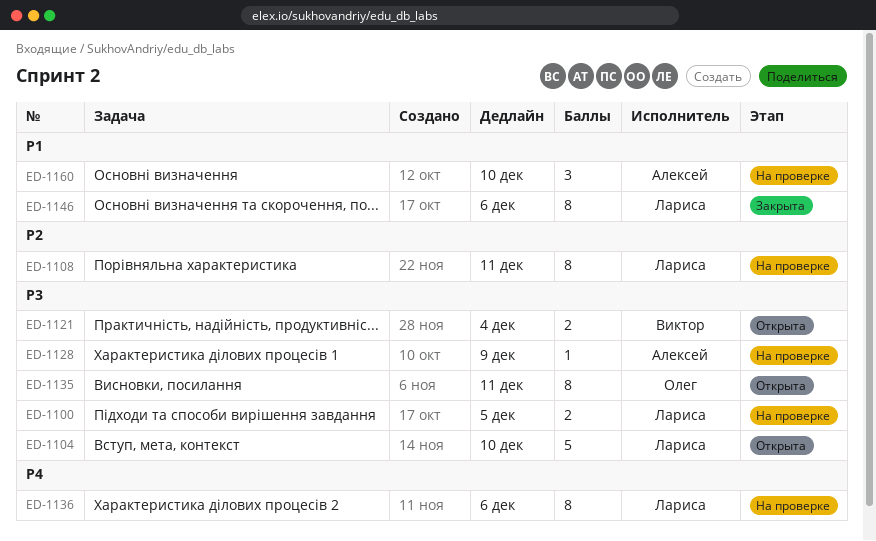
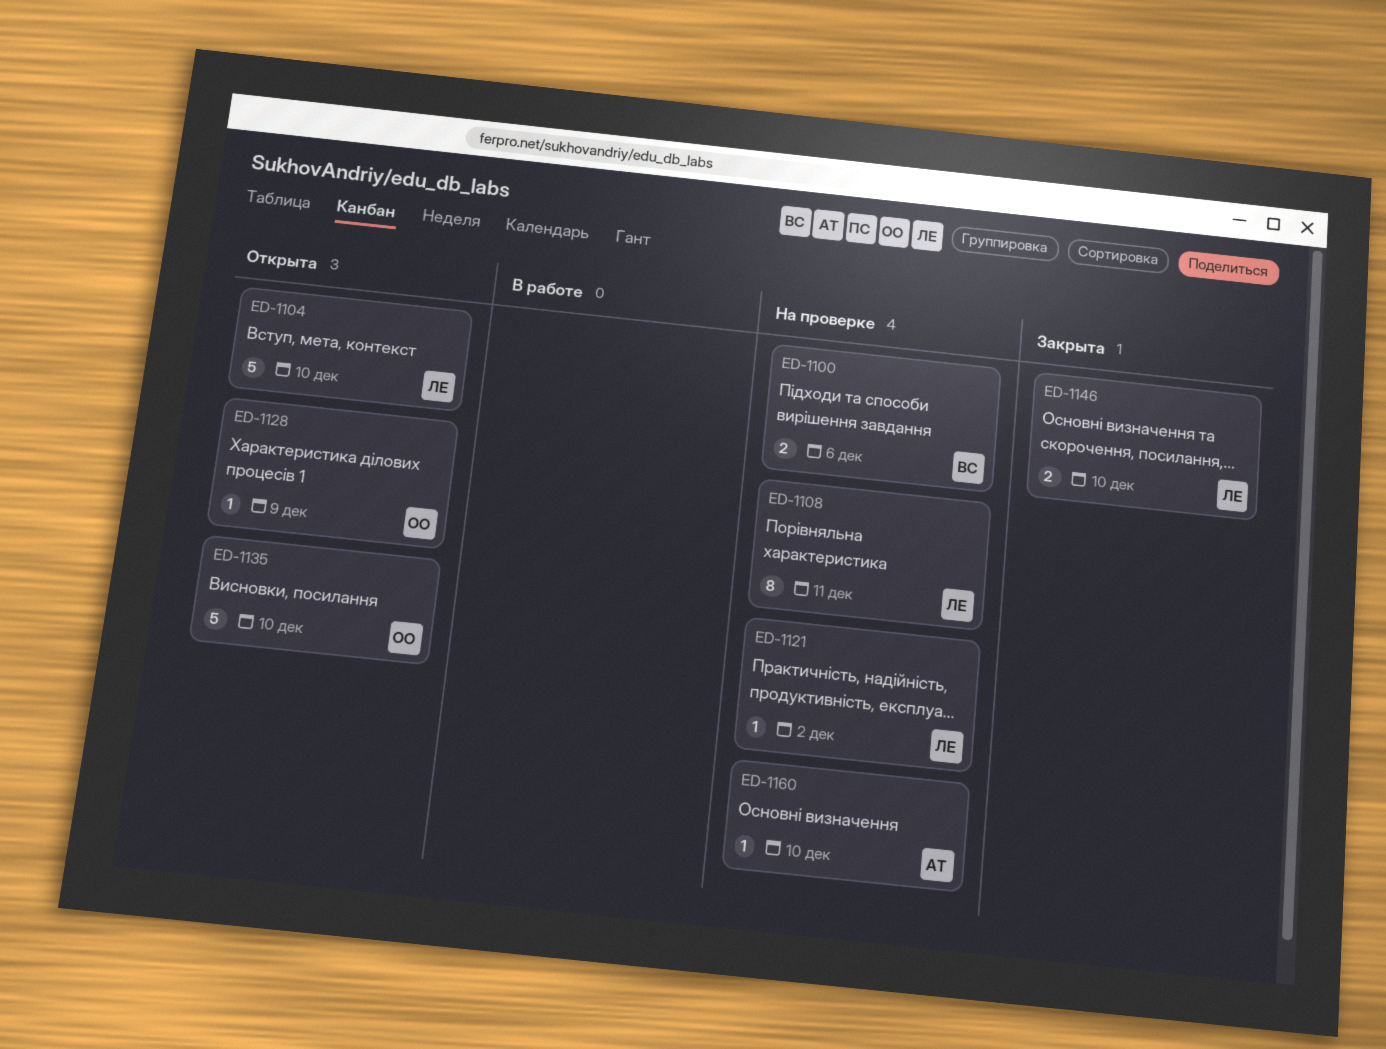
ED-1100, owner: Лариса -> Виктор
ED-1100, due: Dec 5 -> Dec 6
ED-1121, status: Открыта -> На проверке
ED-1121, owner: Виктор -> Лариса
ED-1121, estimate: 2 -> 1
ED-1121, due: Dec 4 -> Dec 2
ED-1128, status: На проверке -> Открыта
ED-1128, owner: Алексей -> Олег
ED-1135, estimate: 8 -> 5
ED-1135, due: Dec 11 -> Dec 10
ED-1136: present -> none
ED-1146, estimate: 8 -> 2
ED-1146, due: Dec 6 -> Dec 10
ED-1160, estimate: 3 -> 1

